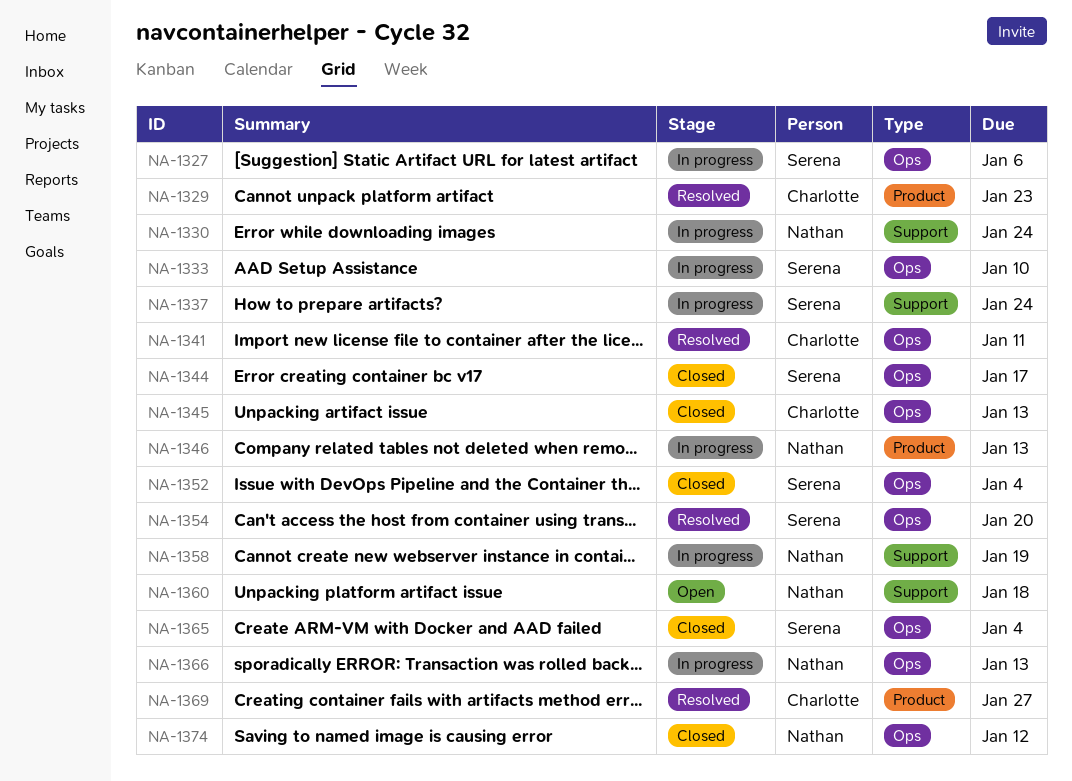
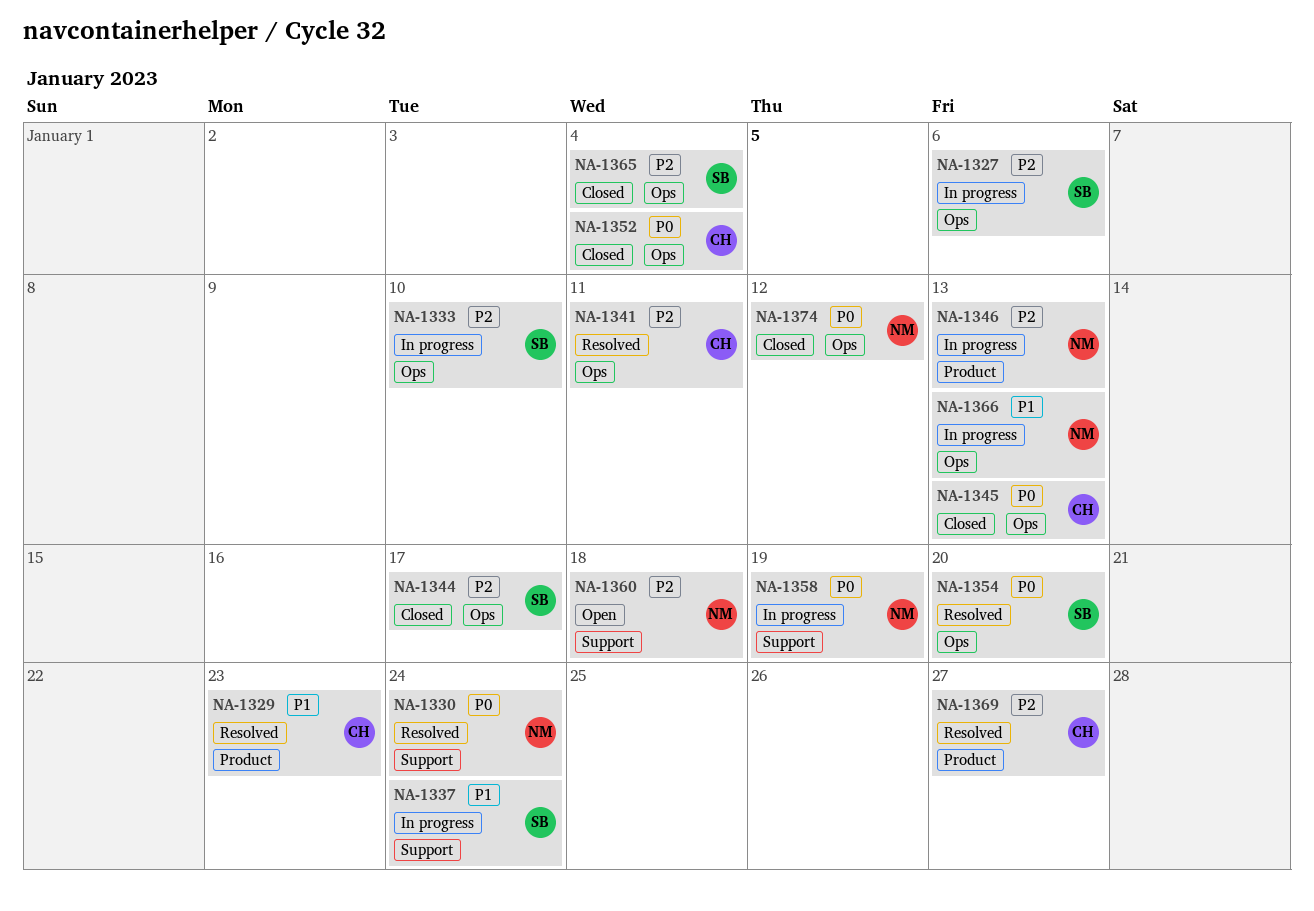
NA-1330, status: In progress -> Resolved
NA-1352, owner: Serena -> Charlotte

